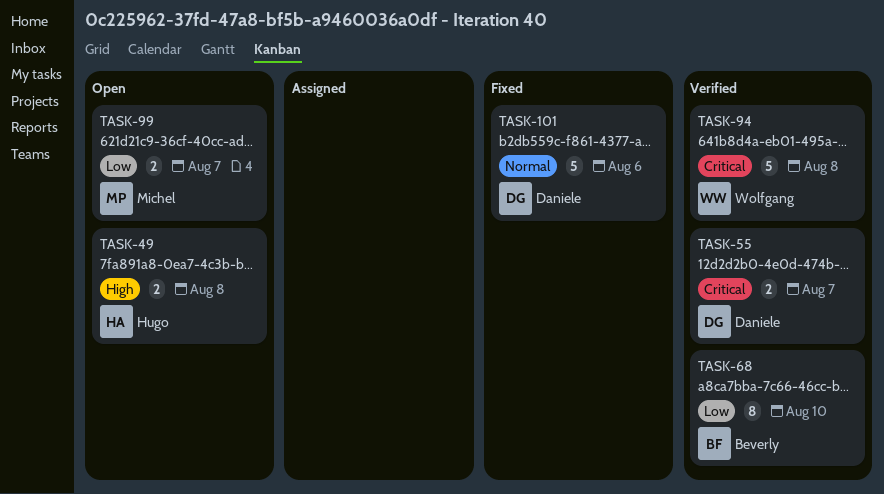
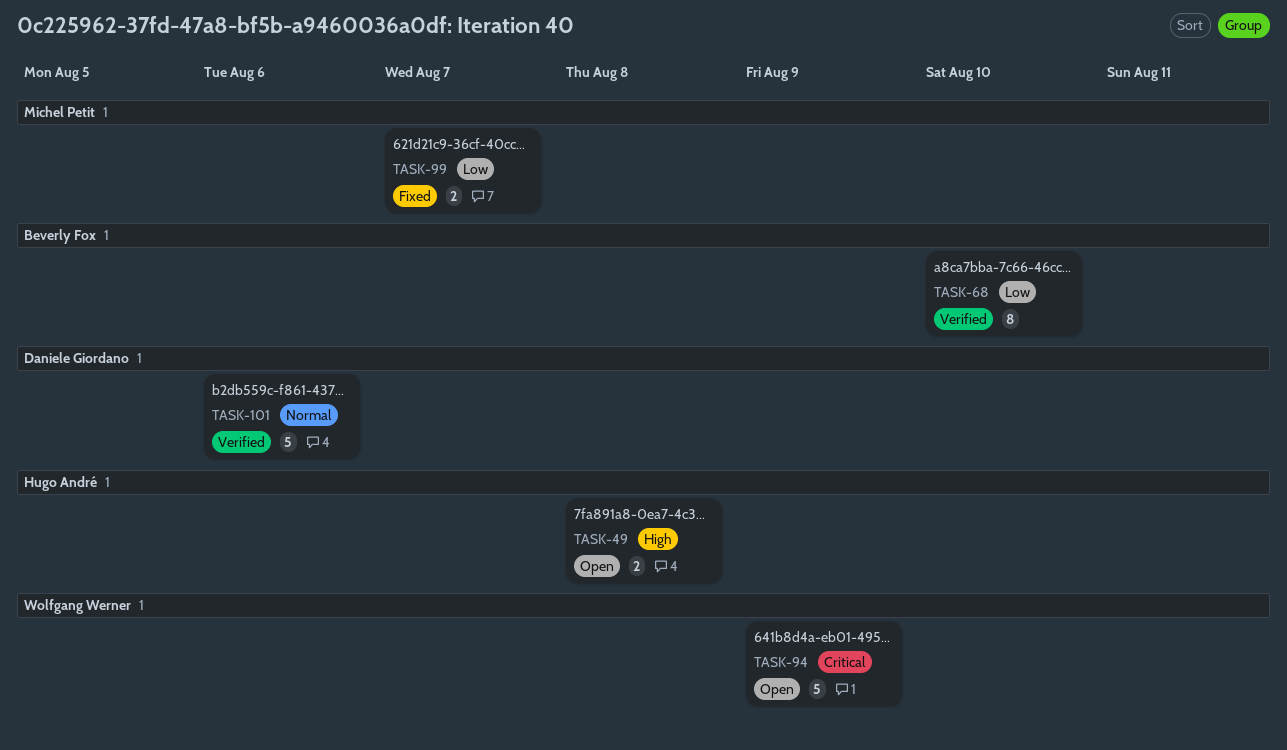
TASK-55: present -> none
TASK-94, status: Verified -> Open
TASK-94, due: Aug 8 -> Aug 9
TASK-99, status: Open -> Fixed
TASK-101, status: Fixed -> Verified

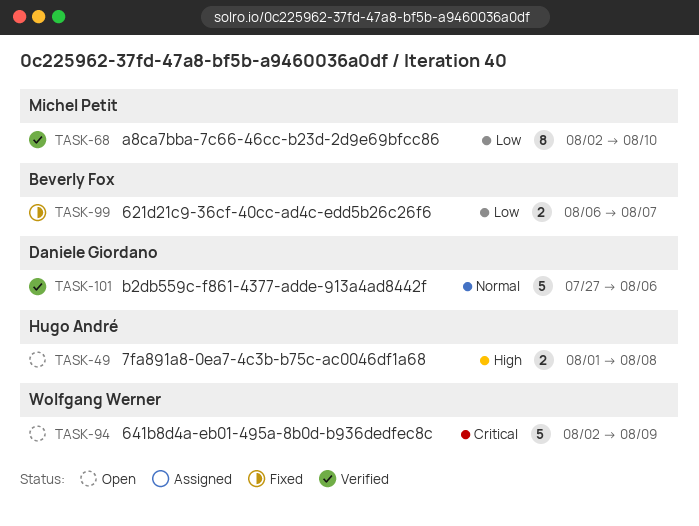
TASK-68, owner: Beverly Fox -> Michel Petit
TASK-99, owner: Michel Petit -> Beverly Fox

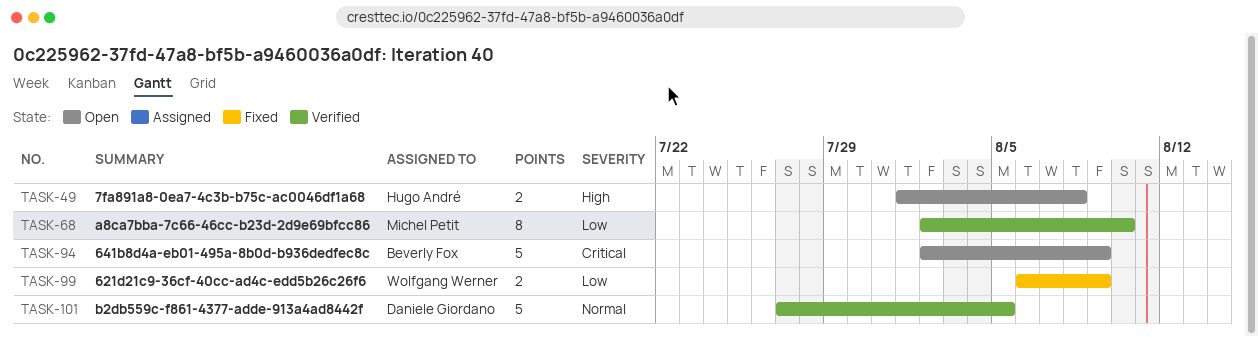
TASK-94, owner: Wolfgang Werner -> Beverly Fox
TASK-99, owner: Beverly Fox -> Wolfgang Werner
TASK-99, due: Aug 7 -> Aug 9
TASK-101, due: Aug 6 -> Aug 5

